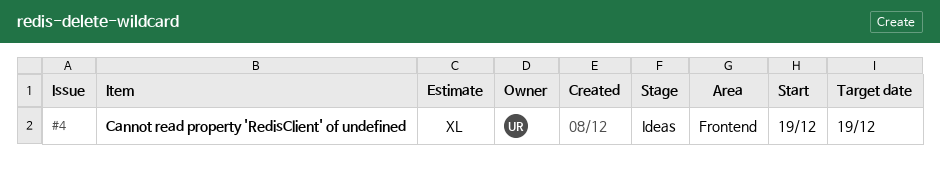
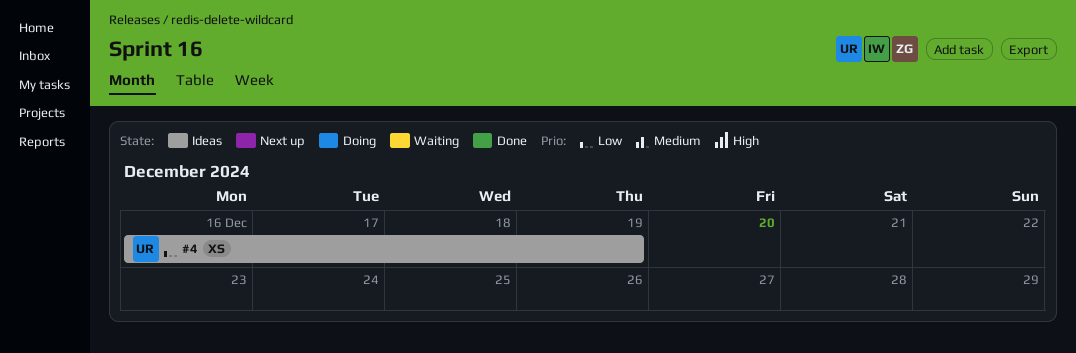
#4, estimate: XL -> XS
#4, start: Dec 19 -> Dec 16

